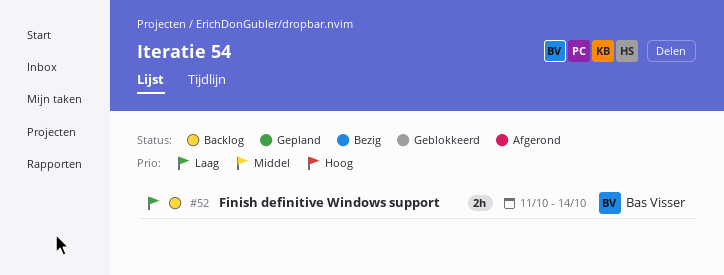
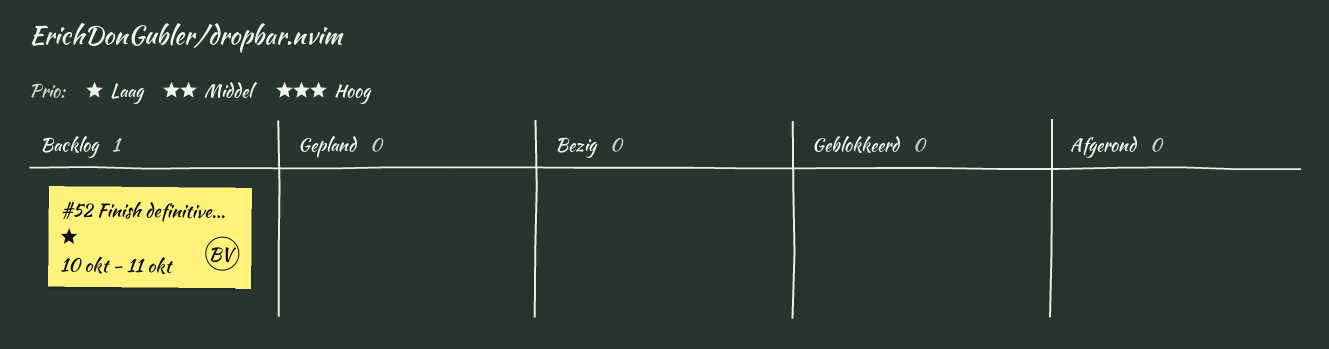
#52, start: Oct 11 -> Oct 10
#52, due: Oct 14 -> Oct 11

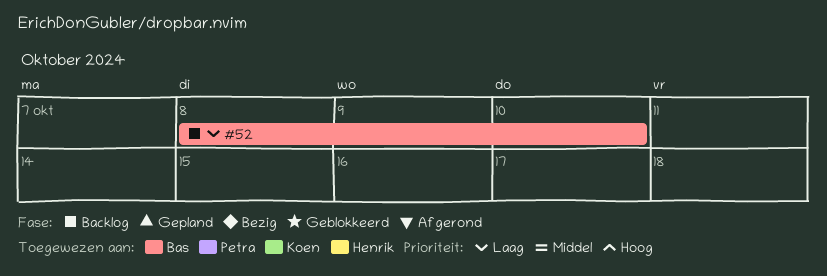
#52, start: Oct 10 -> Oct 8
#52, due: Oct 11 -> Oct 10

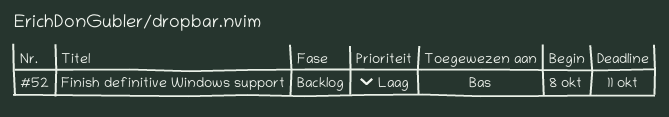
#52, due: Oct 10 -> Oct 11

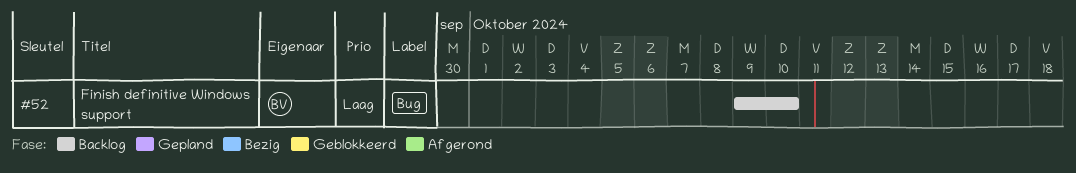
#52, start: Oct 8 -> Oct 9
#52, due: Oct 11 -> Oct 10

